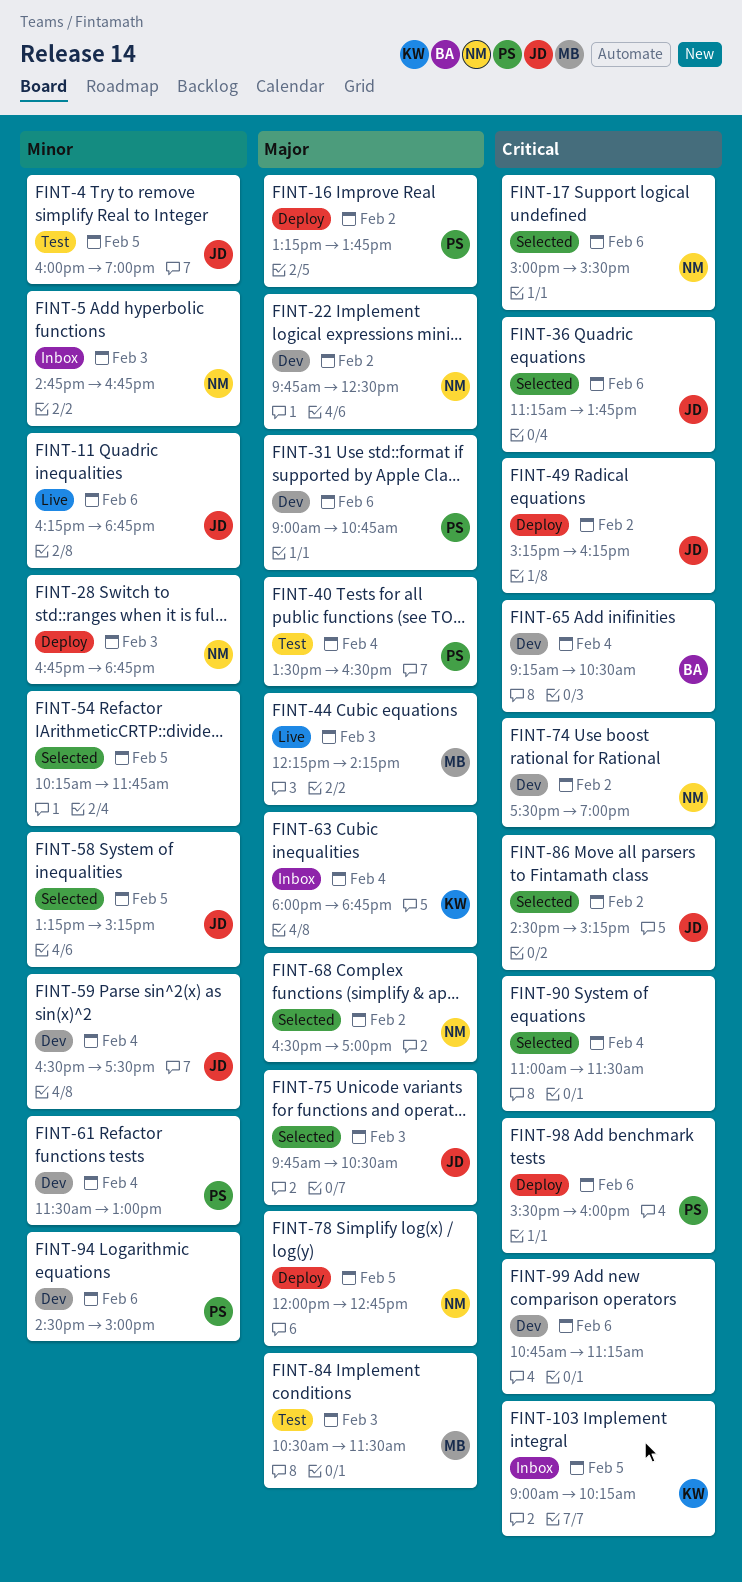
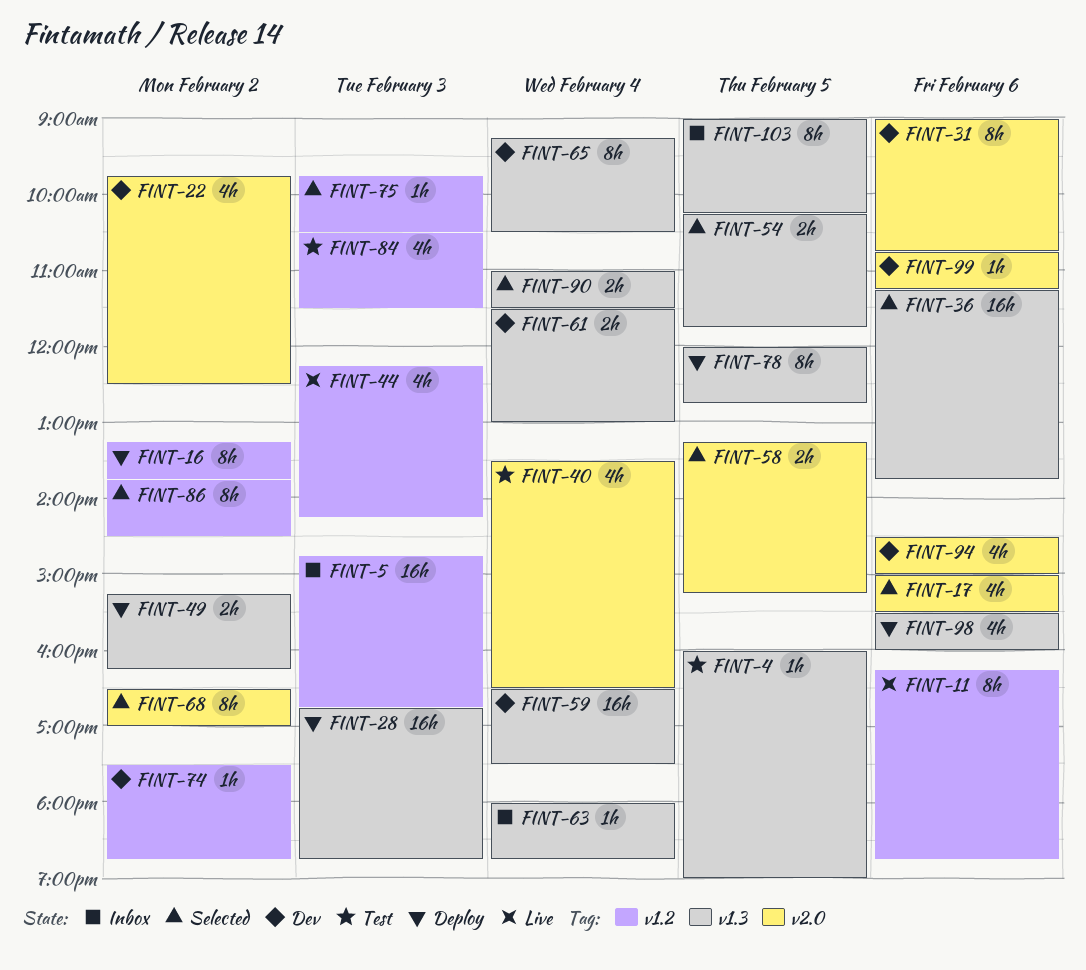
FINT-74, ends: 19:00 -> 18:45
FINT-86, begins: 14:30 -> 13:45
FINT-86, ends: 15:15 -> 14:30

